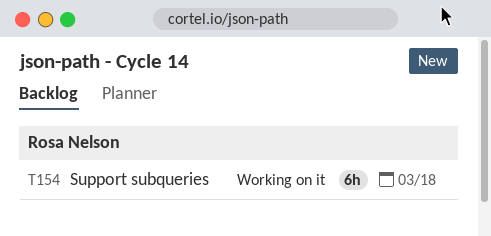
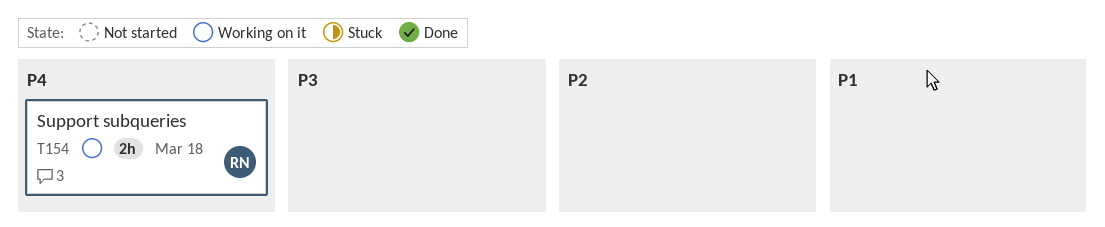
T154, estimate: 6h -> 2h

